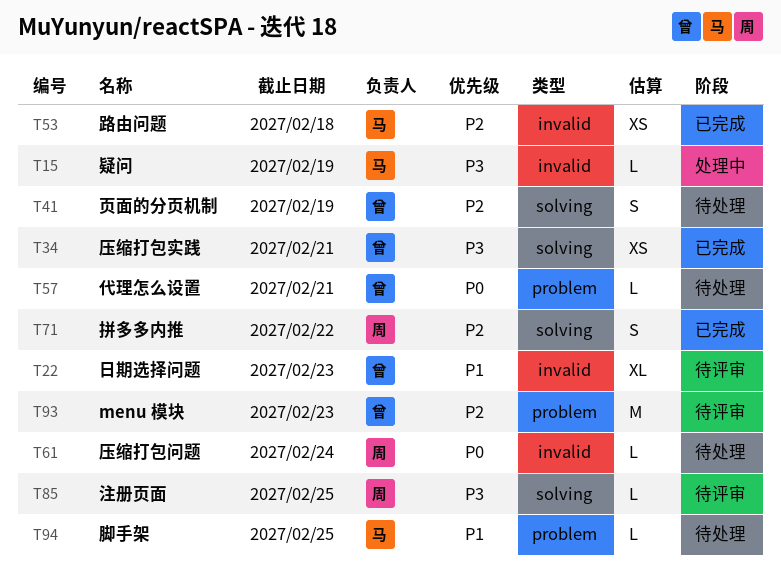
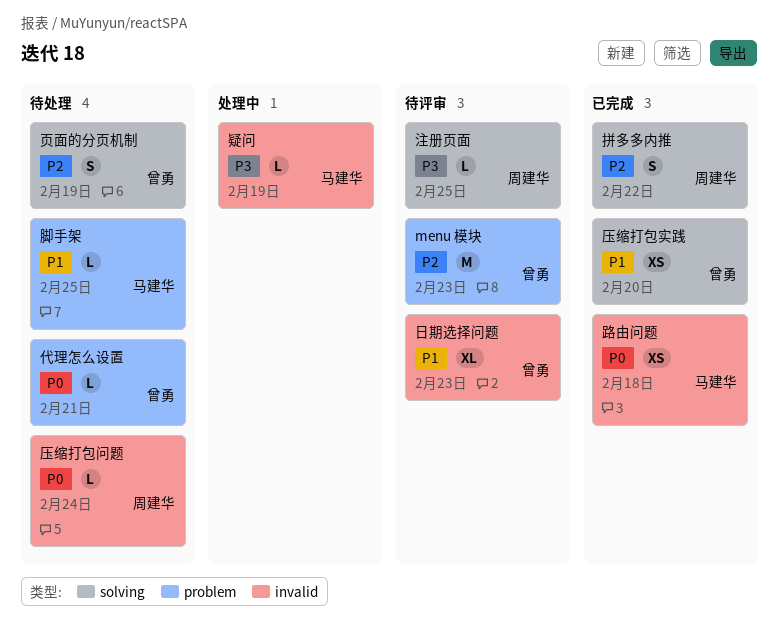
压缩打包实践, priority: P3 -> P1
压缩打包实践, due: Feb 21 -> Feb 20
路由问题, priority: P2 -> P0

